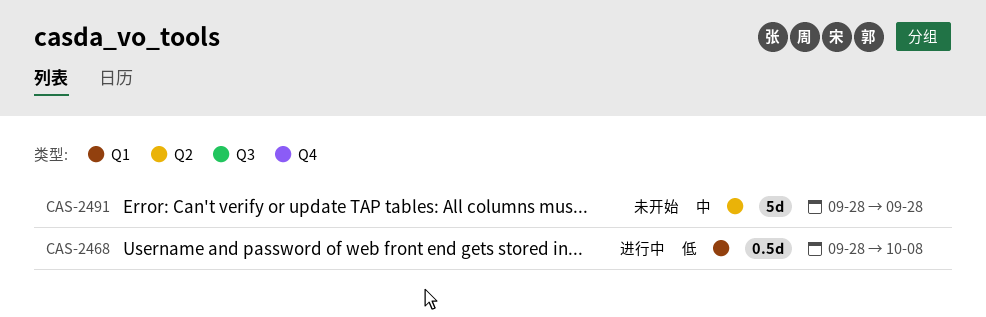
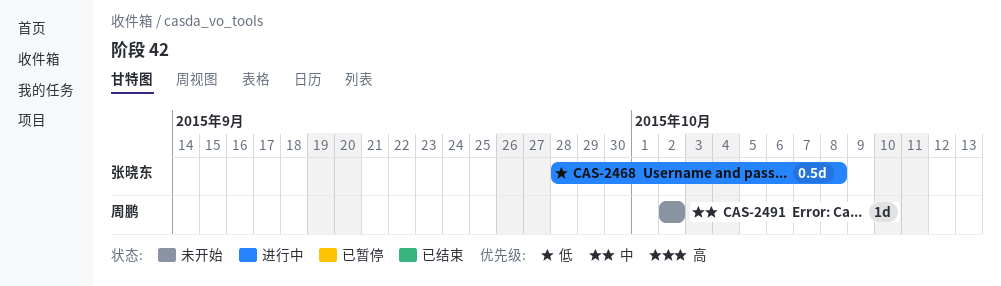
CAS-2491, estimate: 5d -> 1d
CAS-2491, start: Sep 28 -> Oct 2
CAS-2491, due: Sep 28 -> Oct 2

